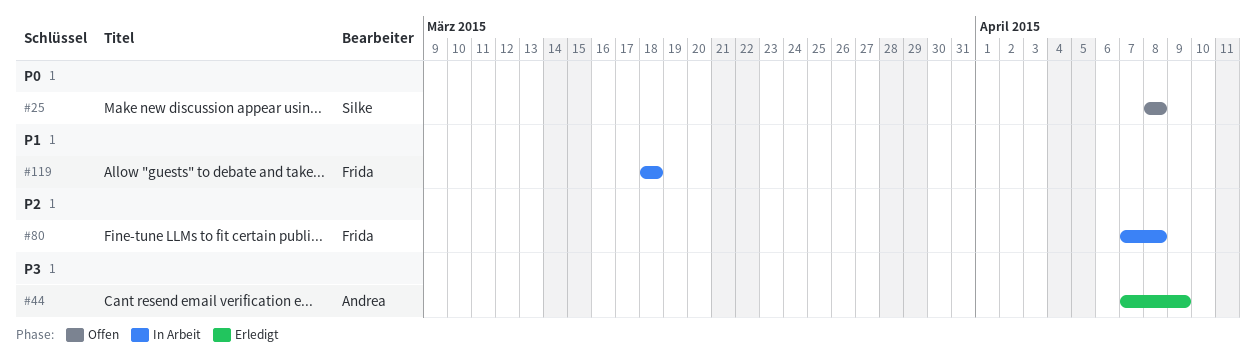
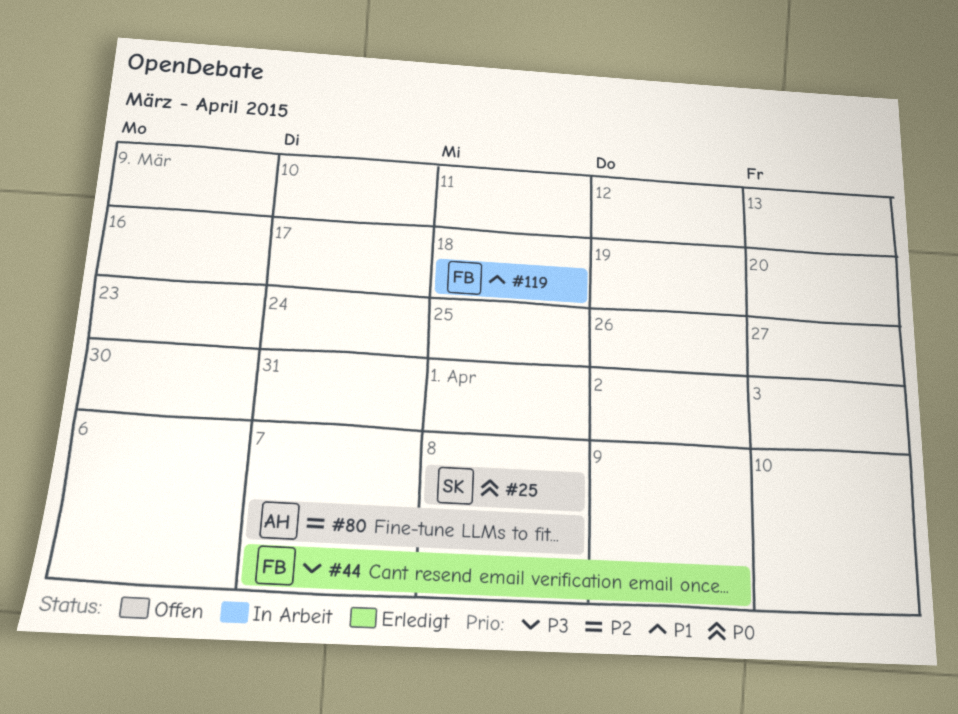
#44, owner: Andrea -> Frida
#80, status: In Arbeit -> Offen
#80, owner: Frida -> Andrea

